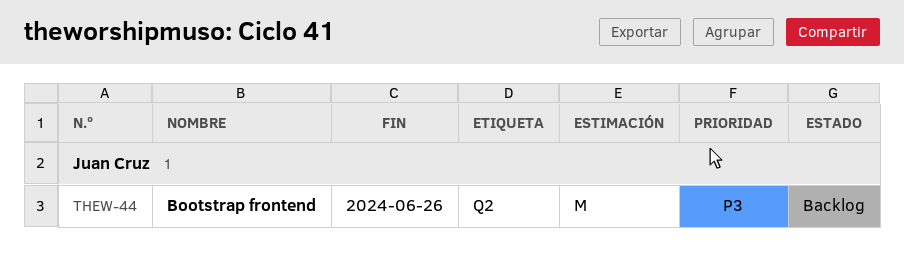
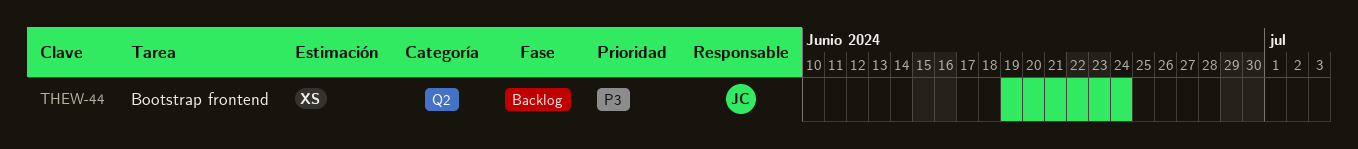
THEW-44, estimate: M -> XS
THEW-44, due: Jun 26 -> Jun 24

